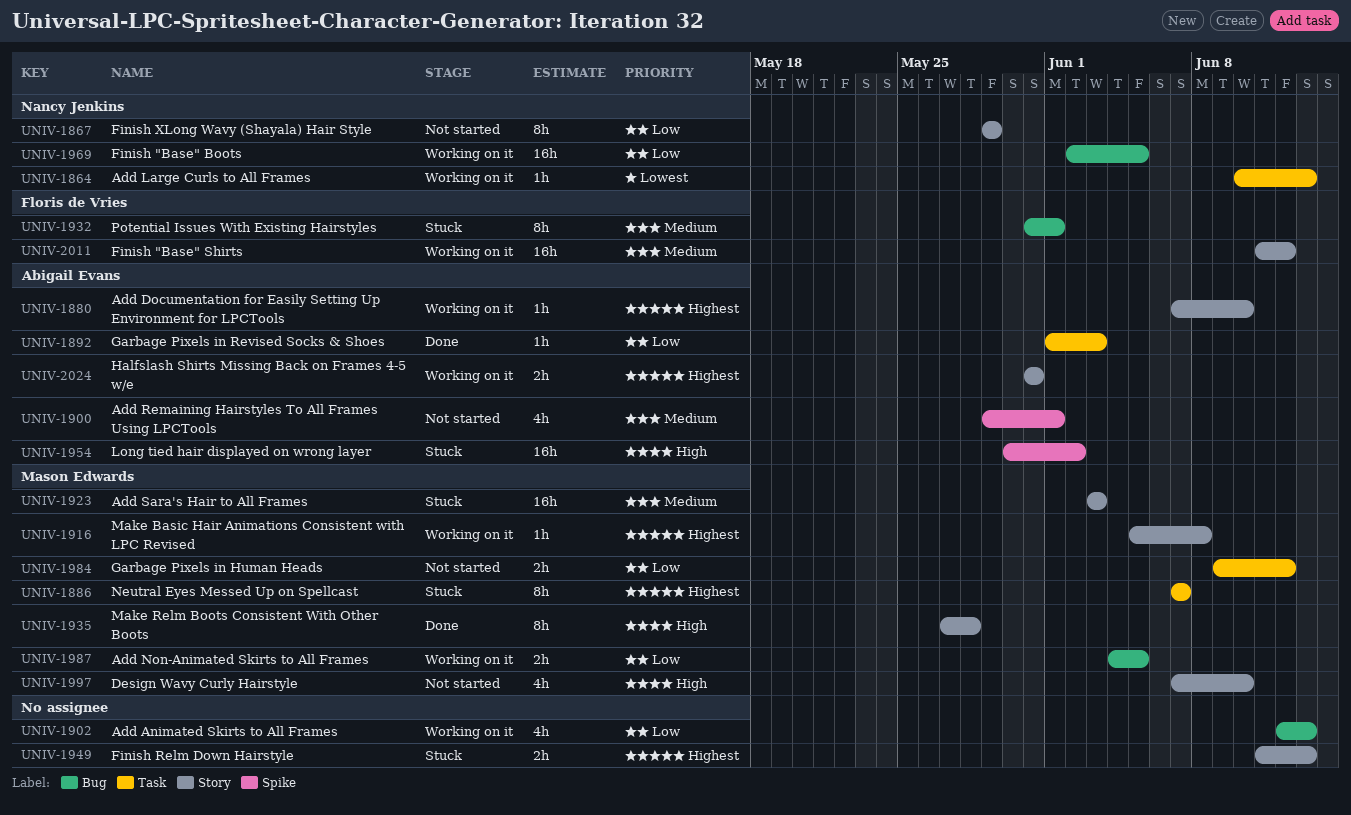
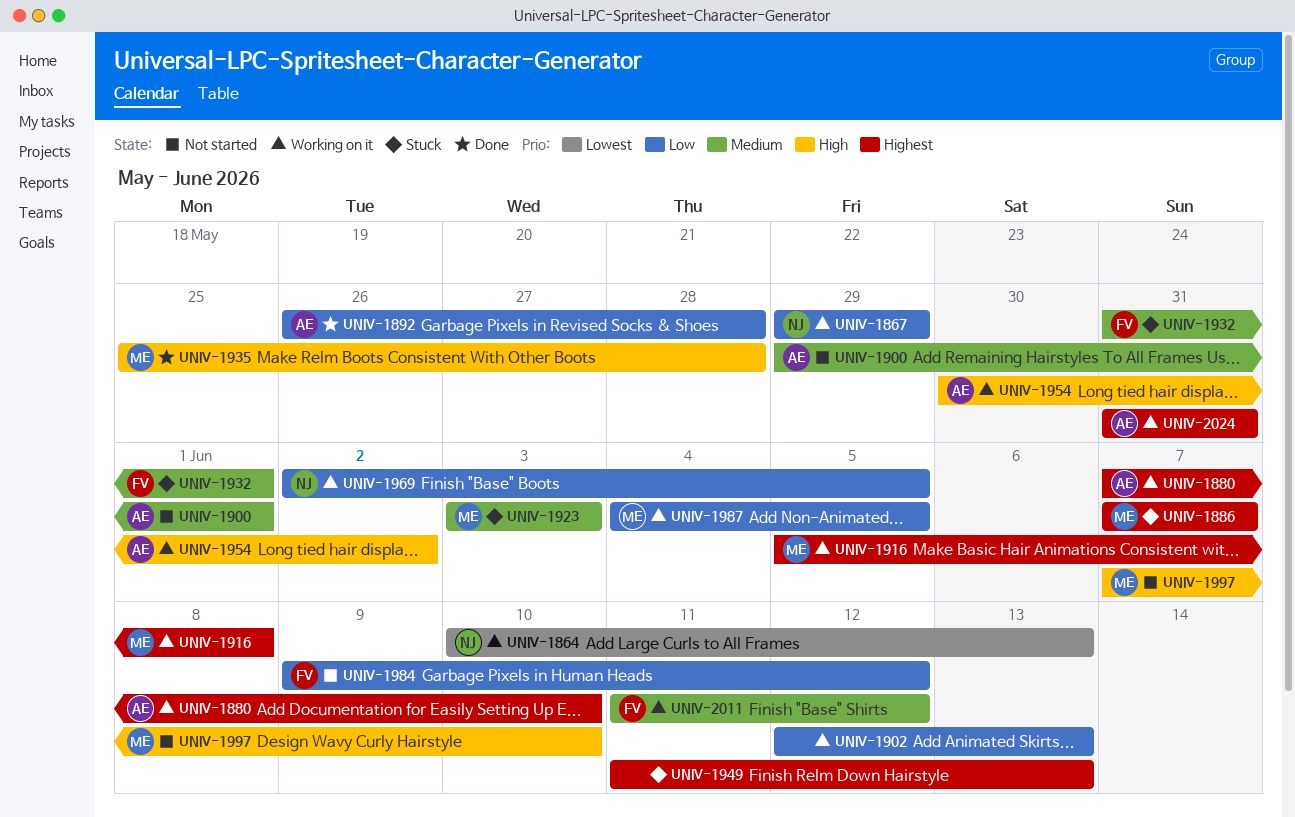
UNIV-1867, status: Not started -> Working on it
UNIV-1892, start: Jun 1 -> May 26
UNIV-1892, due: Jun 3 -> May 28
UNIV-1935, start: May 27 -> May 25
UNIV-1954, status: Stuck -> Working on it
UNIV-1984, owner: Mason Edwards -> Floris de Vries

